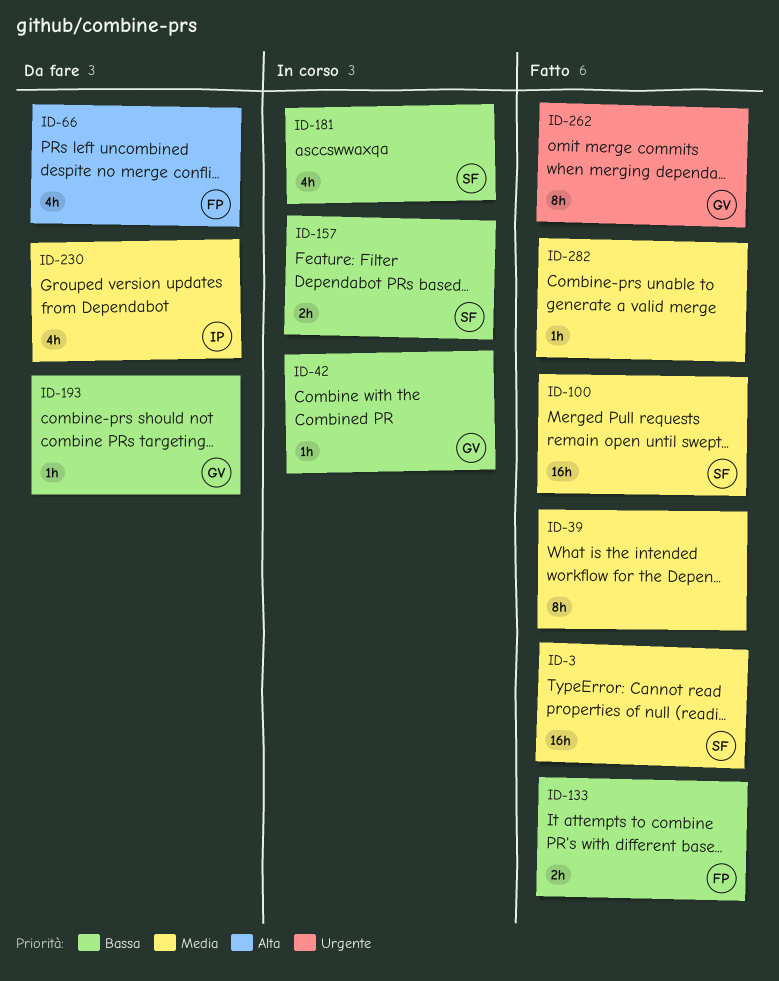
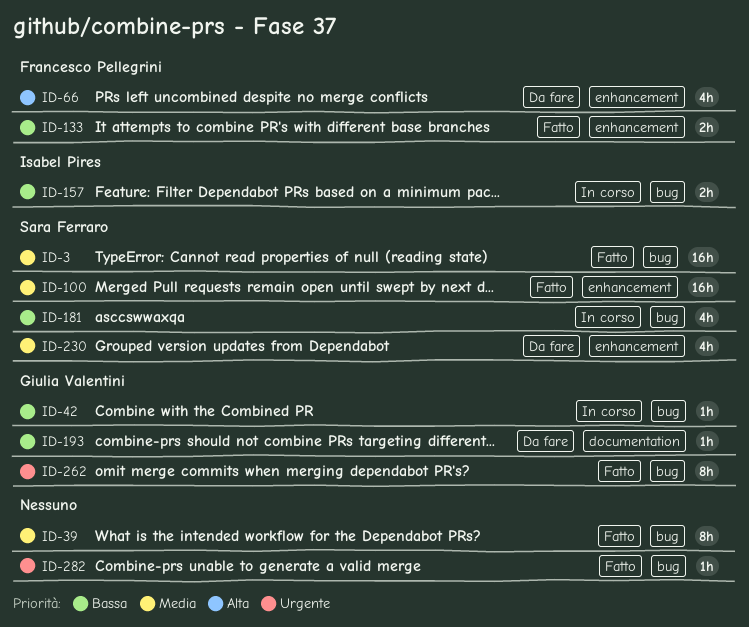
ID-157, owner: Sara Ferraro -> Isabel Pires
ID-230, owner: Isabel Pires -> Sara Ferraro
ID-282, priority: Media -> Urgente

